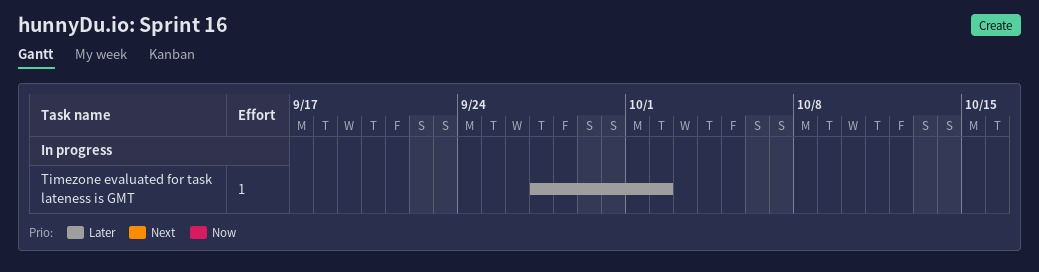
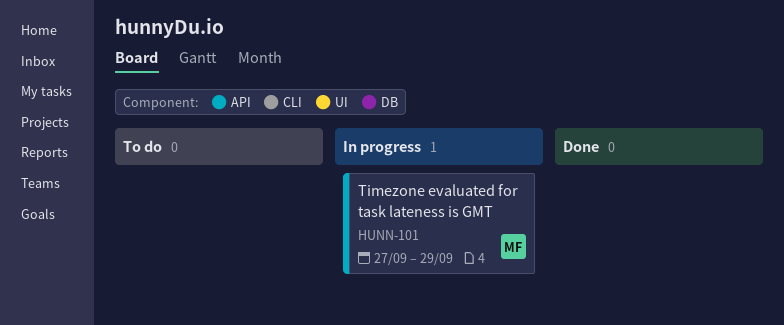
Timezone evaluated for task lateness is GMT, due: Oct 2 -> Sep 29

